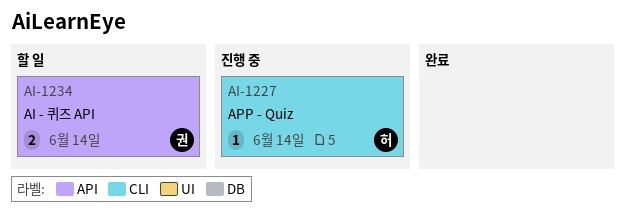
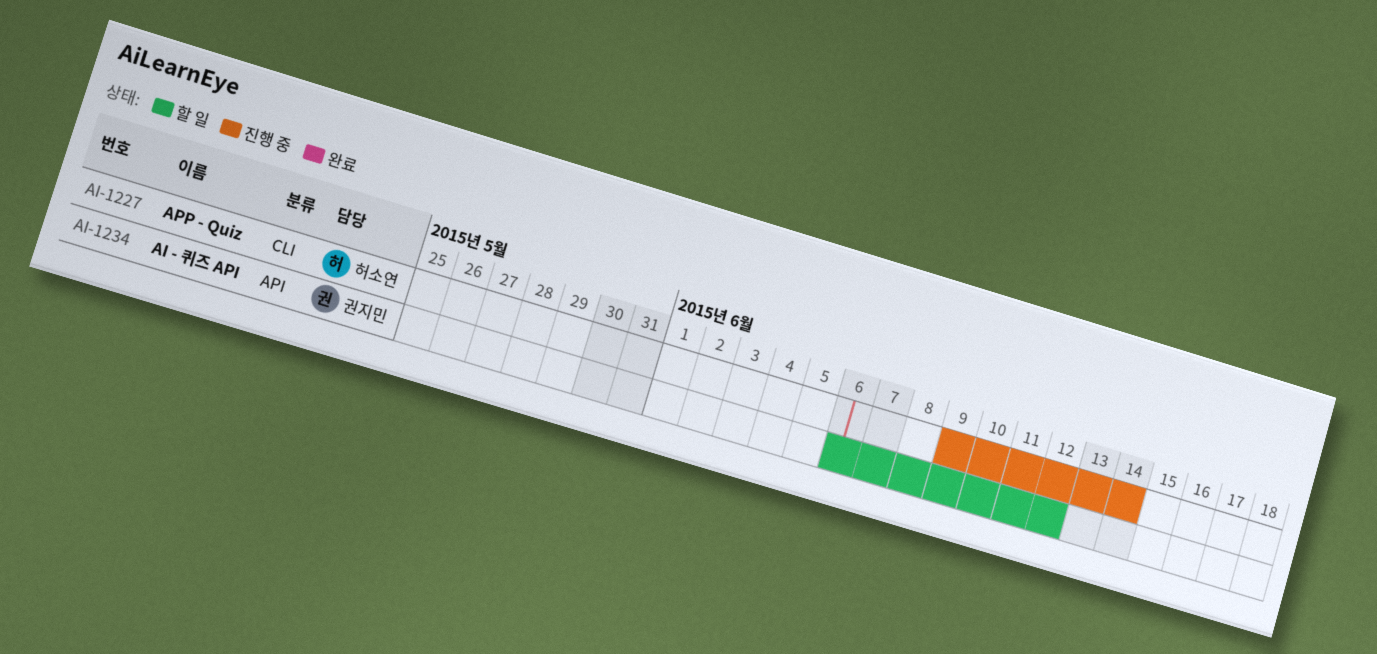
AI-1234, due: Jun 14 -> Jun 12

